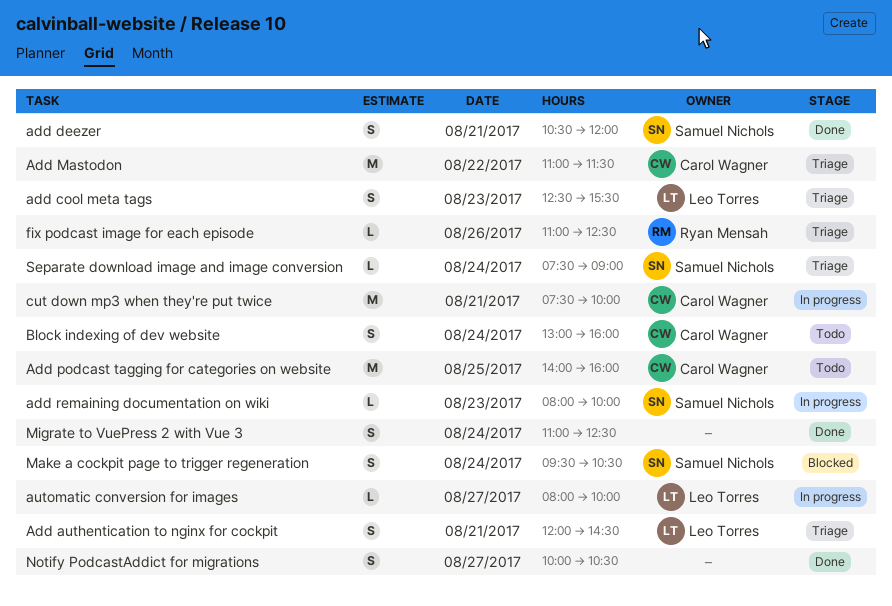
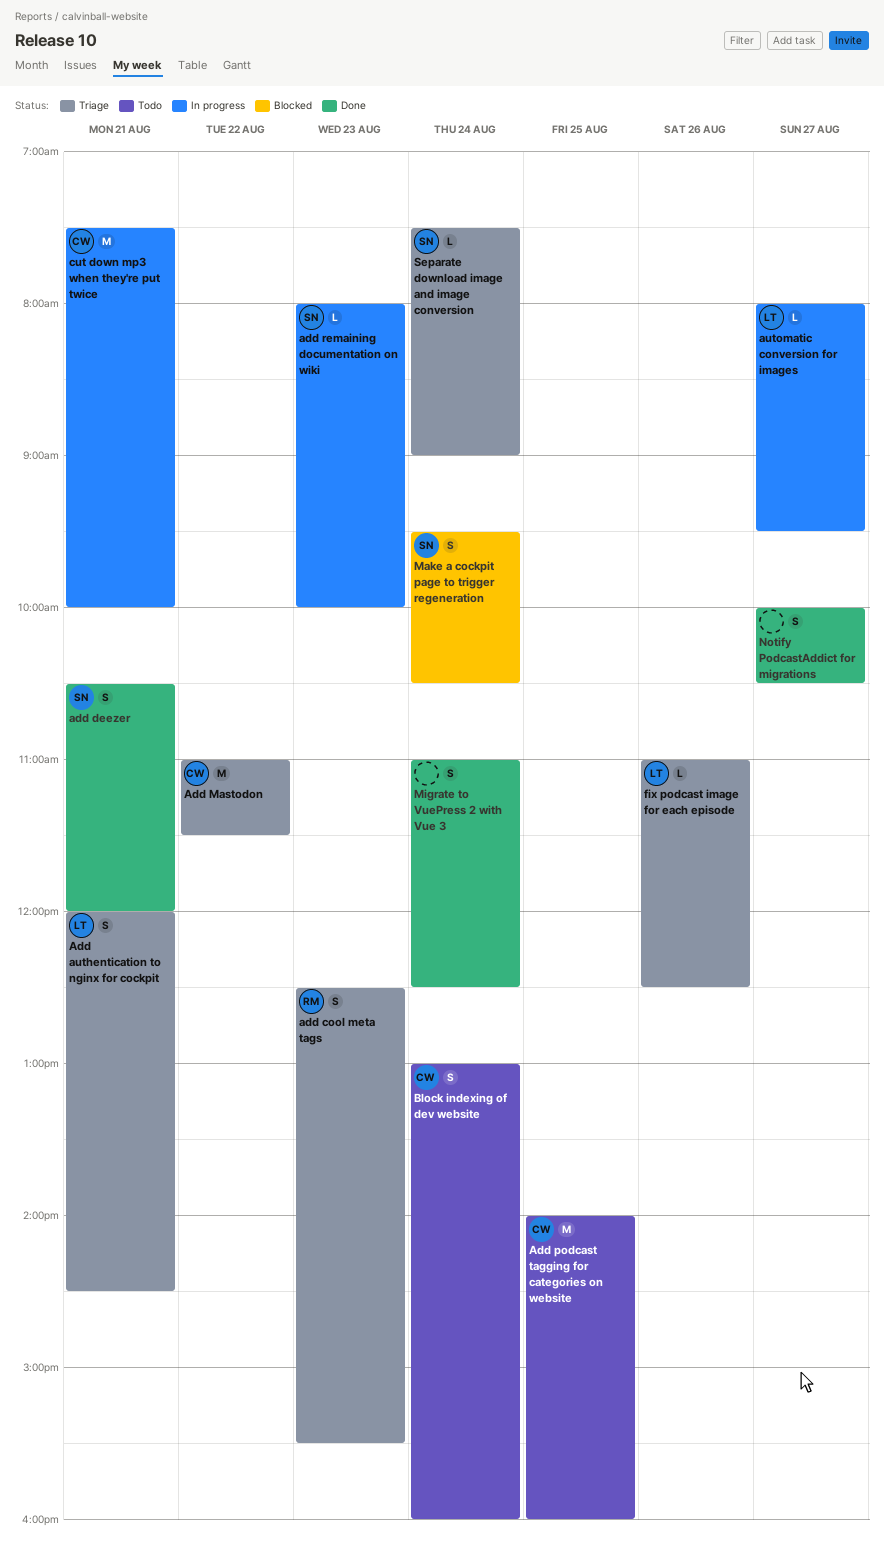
add cool meta tags, owner: Leo Torres -> Ryan Mensah
automatic conversion for images, ends: 10:00 -> 09:30
fix podcast image for each episode, owner: Ryan Mensah -> Leo Torres

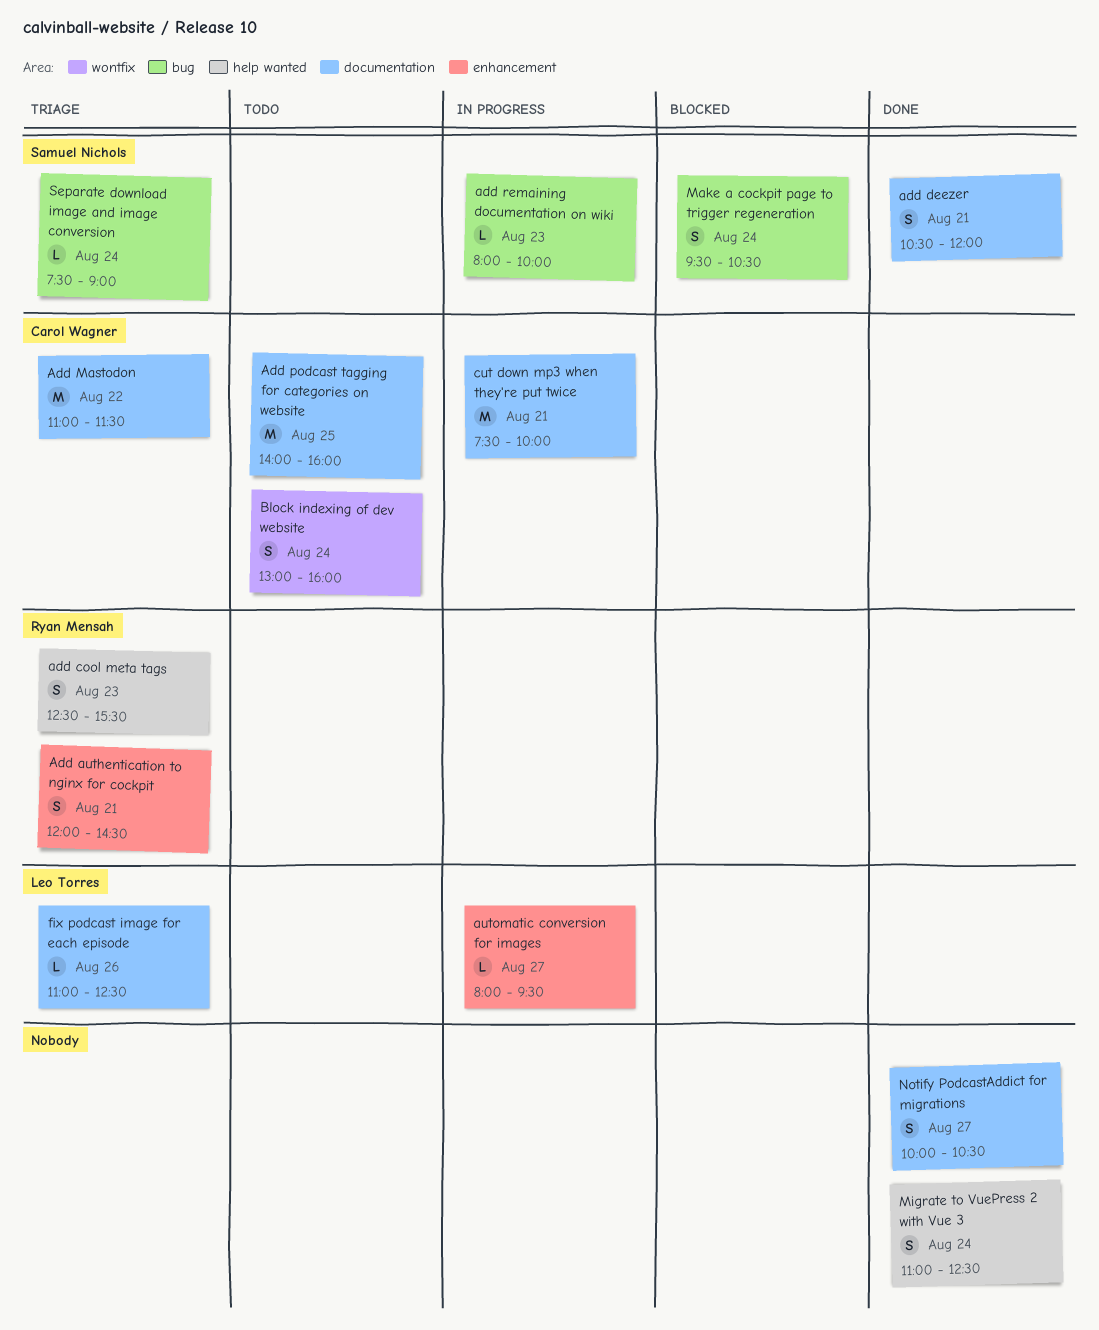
Add authentication to nginx for cockpit, owner: Leo Torres -> Ryan Mensah

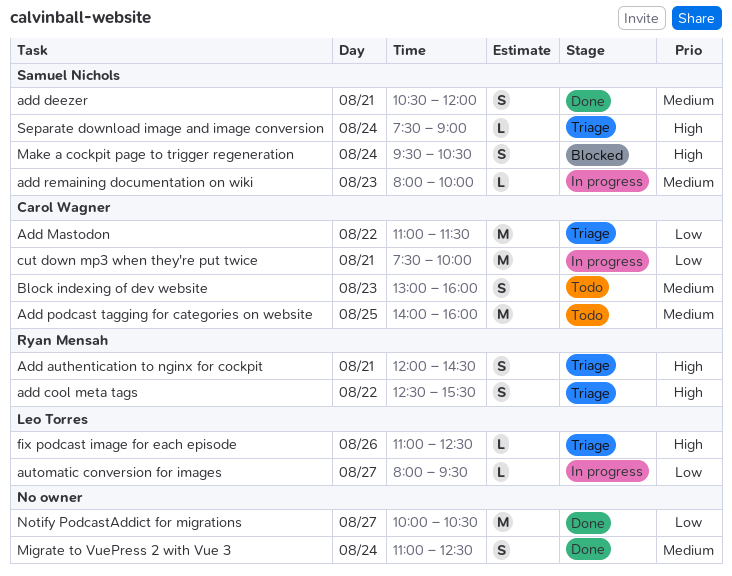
add cool meta tags, day: Aug 23 -> Aug 22
Block indexing of dev website, day: Aug 24 -> Aug 23
Notify PodcastAddict for migrations, estimate: S -> M

